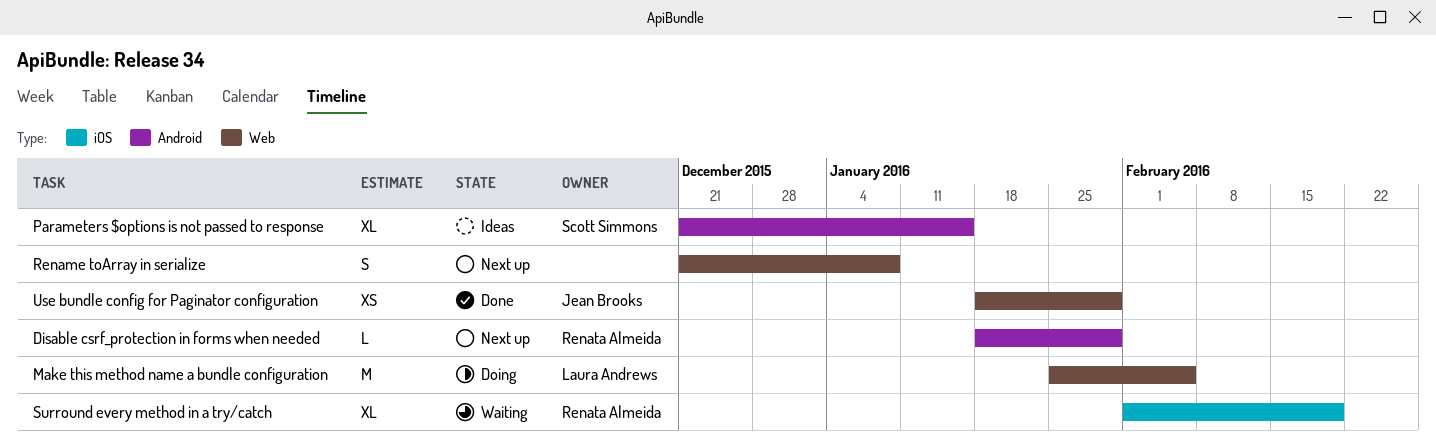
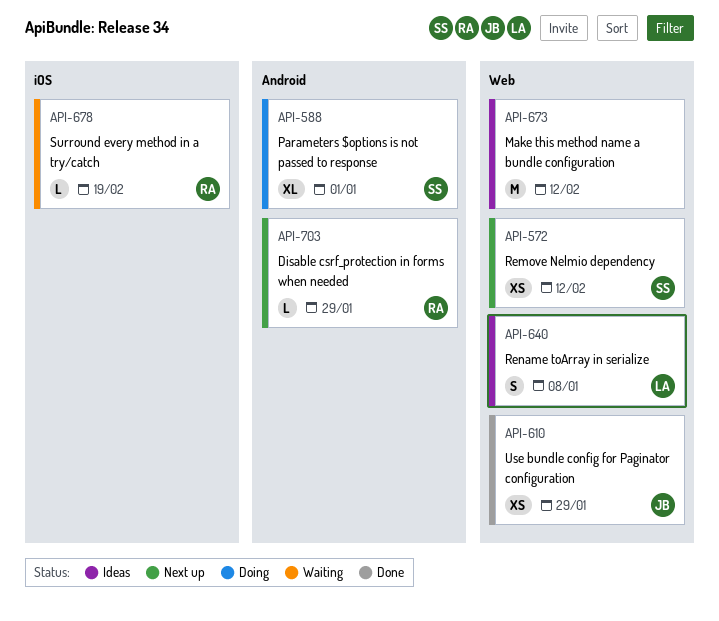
Make this method name a bundle configuration, status: Doing -> Ideas
Make this method name a bundle configuration, owner: Laura Andrews -> none
Make this method name a bundle configuration, due: Feb 5 -> Feb 12
Parameters $options is not passed to response, status: Ideas -> Doing
Parameters $options is not passed to response, due: Jan 15 -> Jan 1
Remove Nelmio dependency: none -> present
Rename toArray in serialize, status: Next up -> Ideas
Rename toArray in serialize, owner: none -> Laura Andrews
Surround every method in a try/catch, estimate: XL -> L

